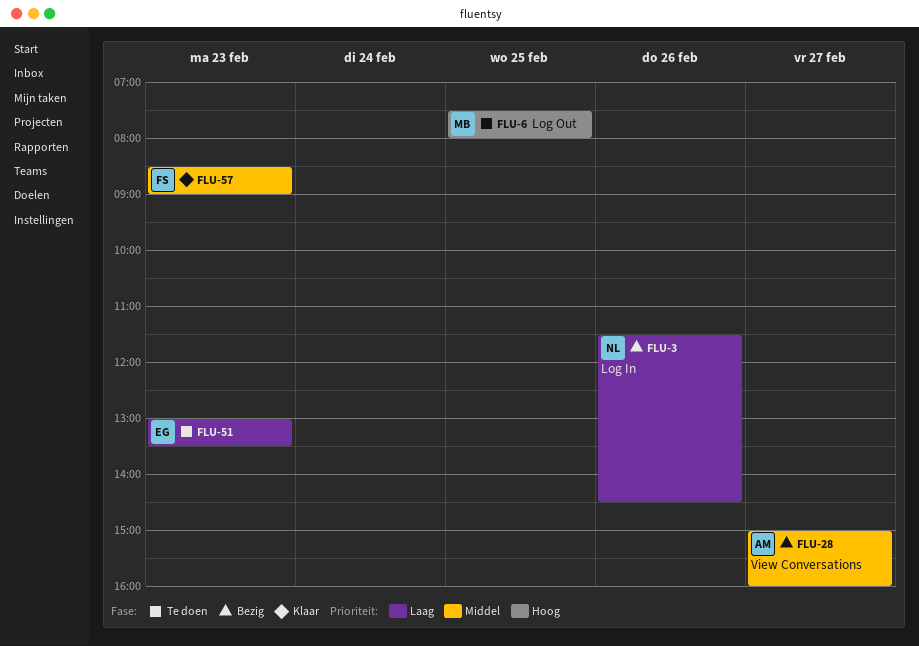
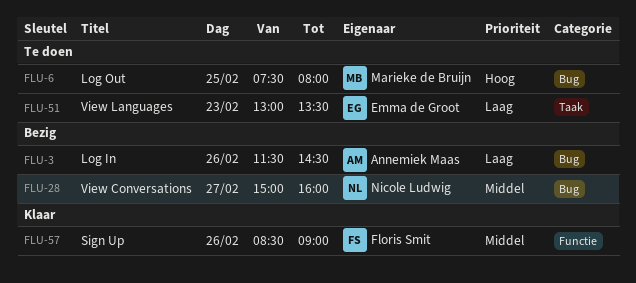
FLU-3, owner: Nicole Ludwig -> Annemiek Maas
FLU-28, owner: Annemiek Maas -> Nicole Ludwig
FLU-57, day: Feb 23 -> Feb 26

